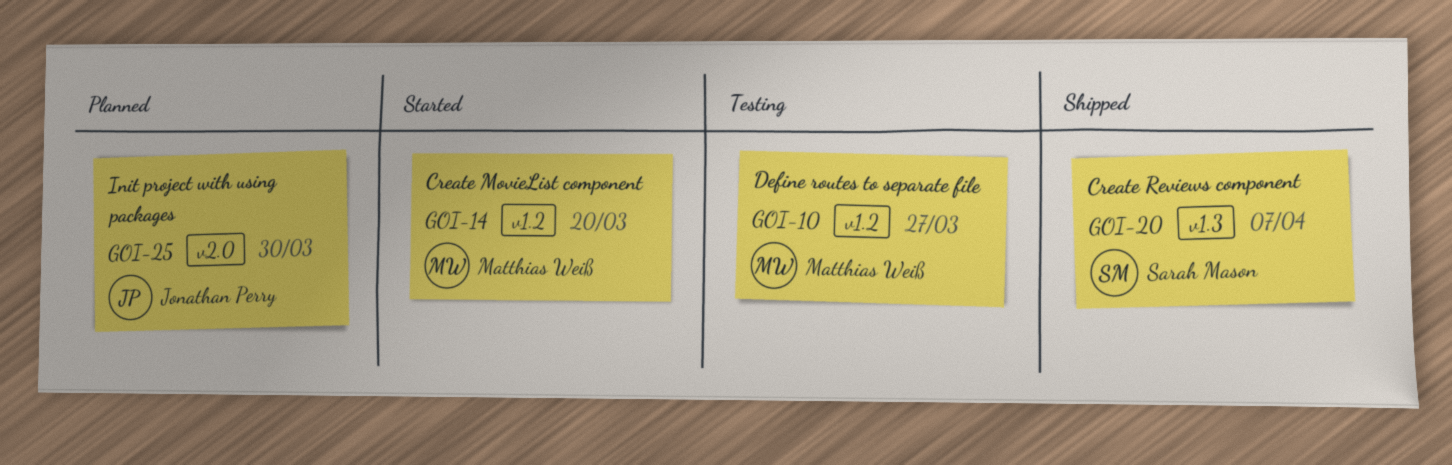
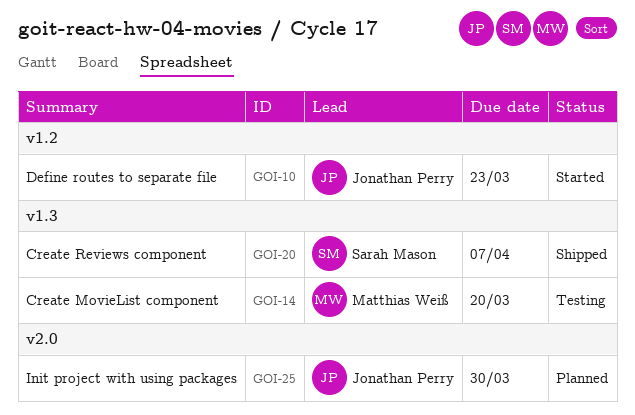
GOI-10, status: Testing -> Started
GOI-10, owner: Matthias Weiß -> Jonathan Perry
GOI-10, due: Mar 27 -> Mar 23
GOI-14, status: Started -> Testing
GOI-14, label: v1.2 -> v1.3

